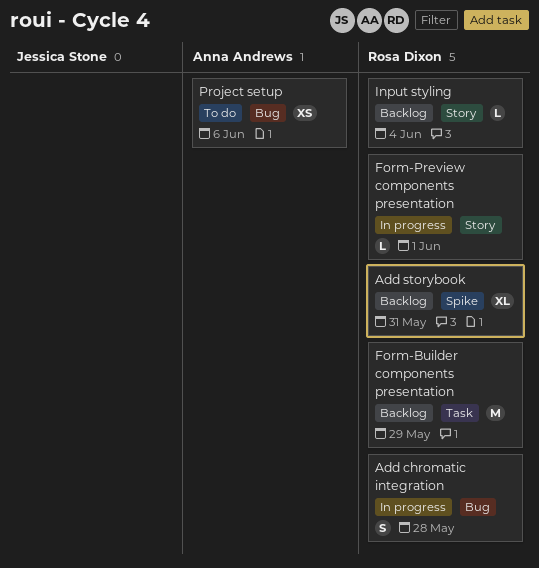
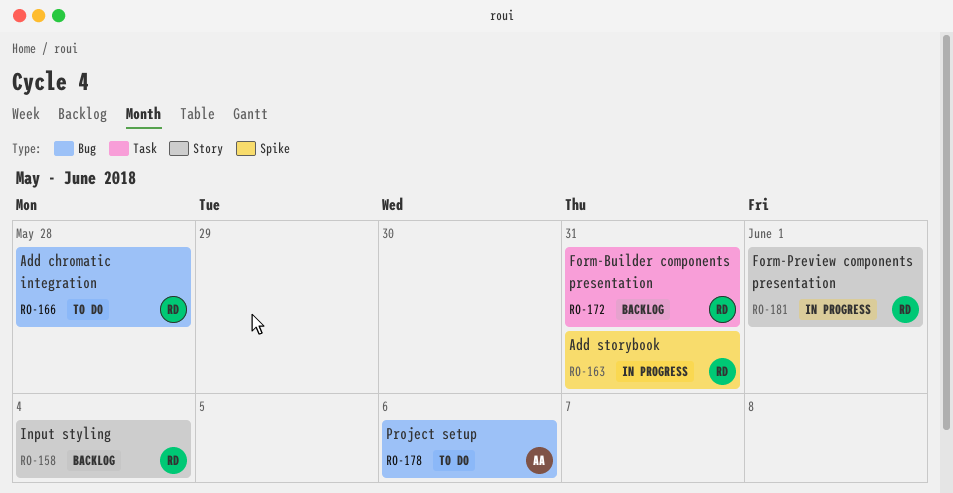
Add chromatic integration, status: In progress -> To do
Add storybook, status: Backlog -> In progress
Form-Builder components presentation, due: May 29 -> May 31

